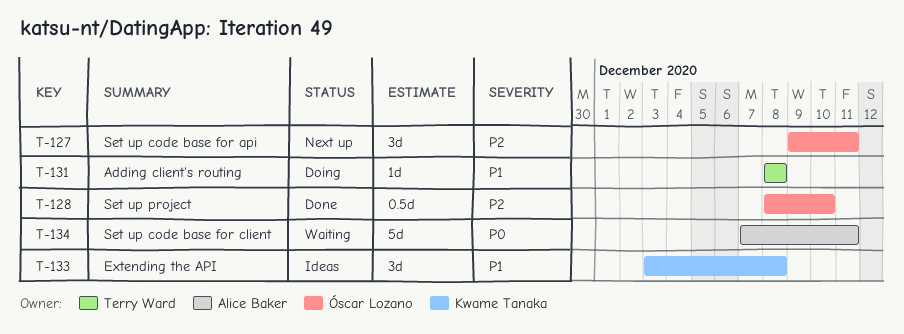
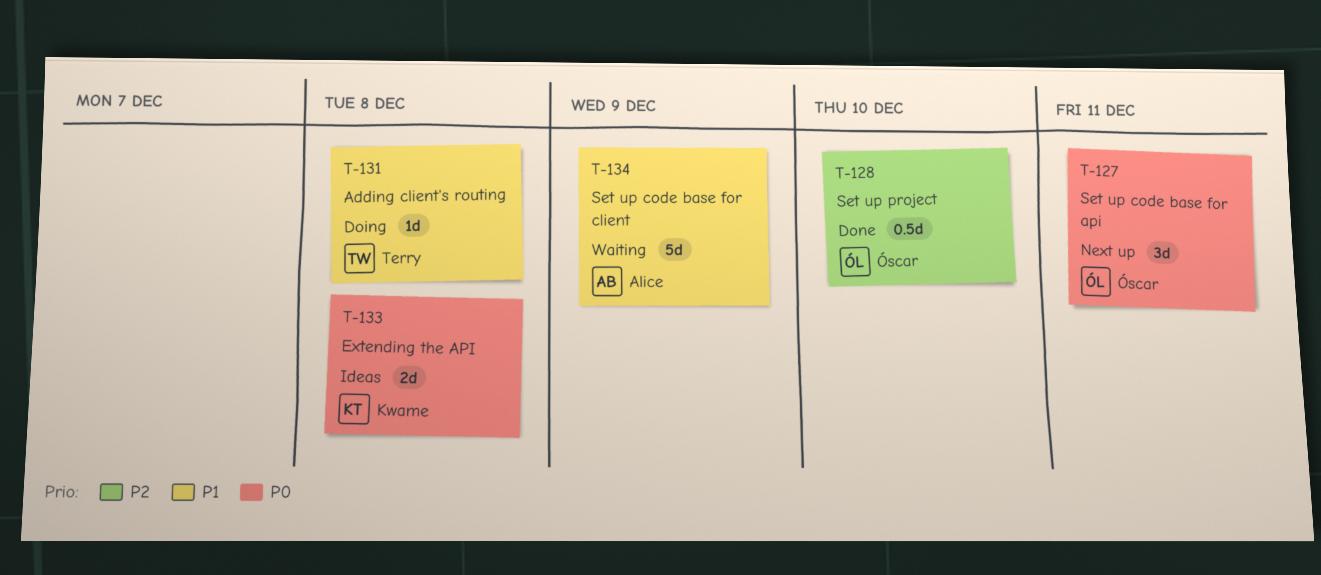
T-127, priority: P2 -> P0
T-133, priority: P1 -> P0
T-133, estimate: 3d -> 2d
T-134, priority: P0 -> P1
T-134, due: Dec 11 -> Dec 9

